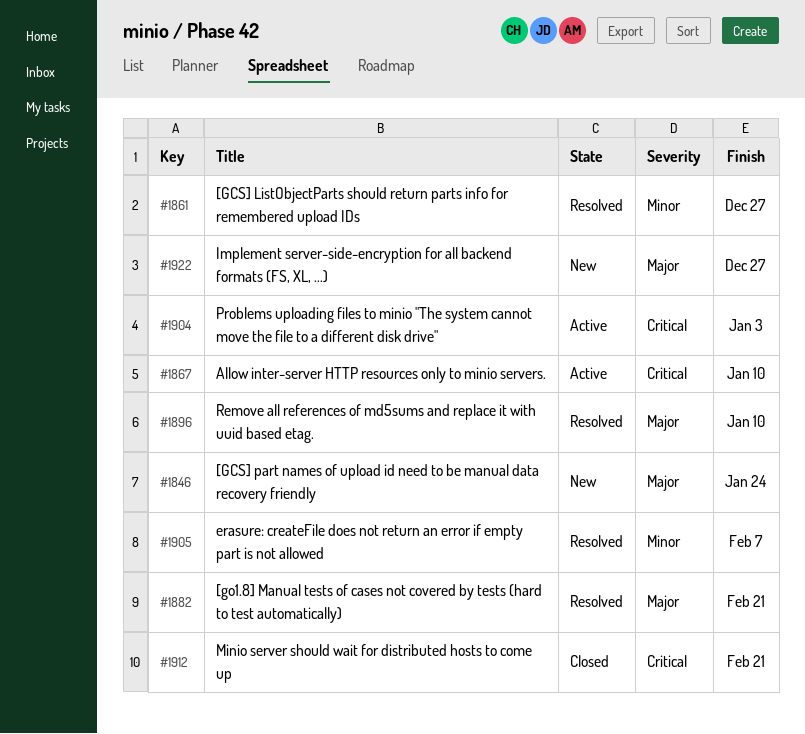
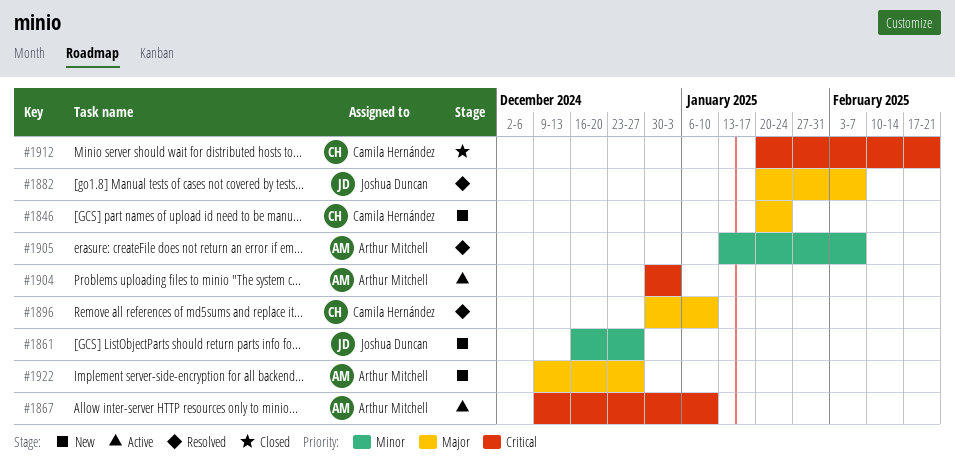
#1861, status: Resolved -> New
#1882, due: Feb 21 -> Feb 7

